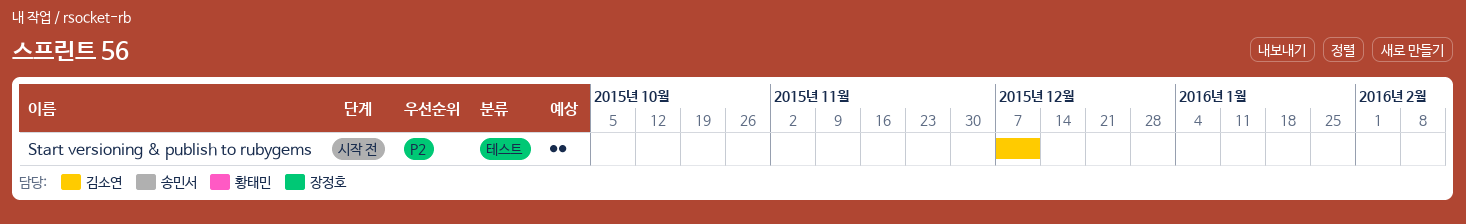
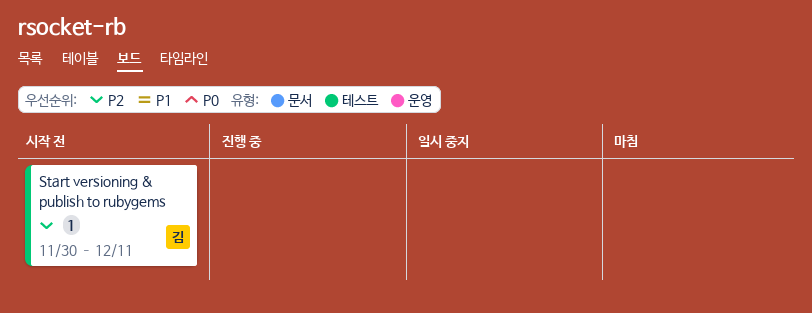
Start versioning & publish to rubygems, estimate: 2 -> 1
Start versioning & publish to rubygems, start: Dec 7 -> Nov 30

